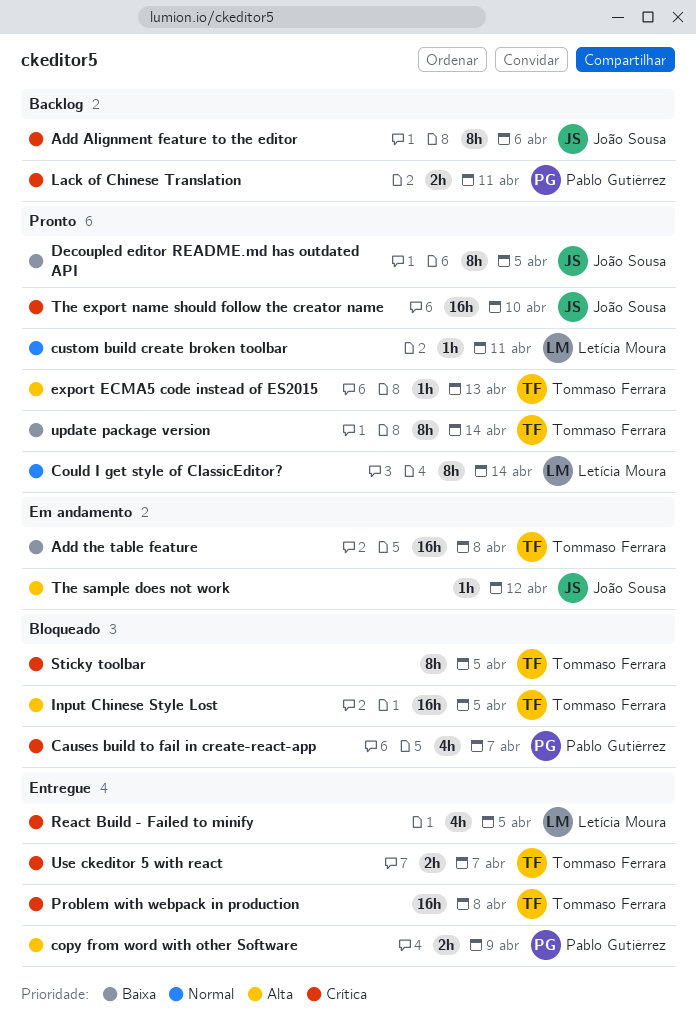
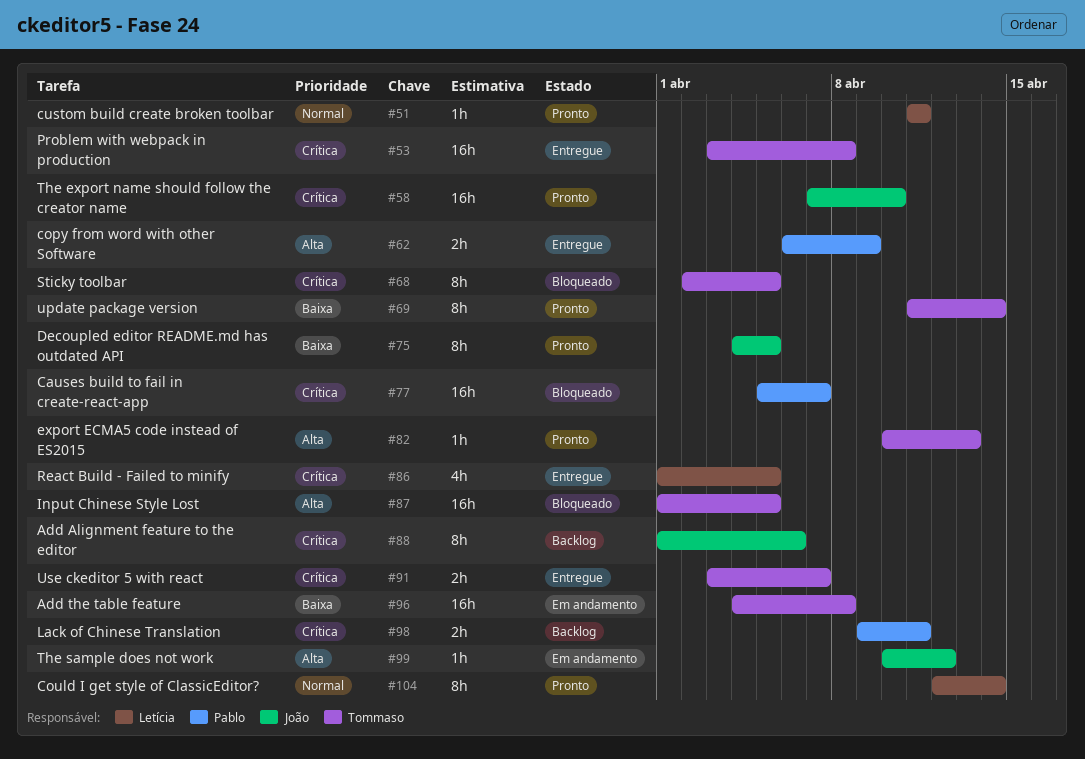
Causes build to fail in create-react-app, estimate: 4h -> 16h

